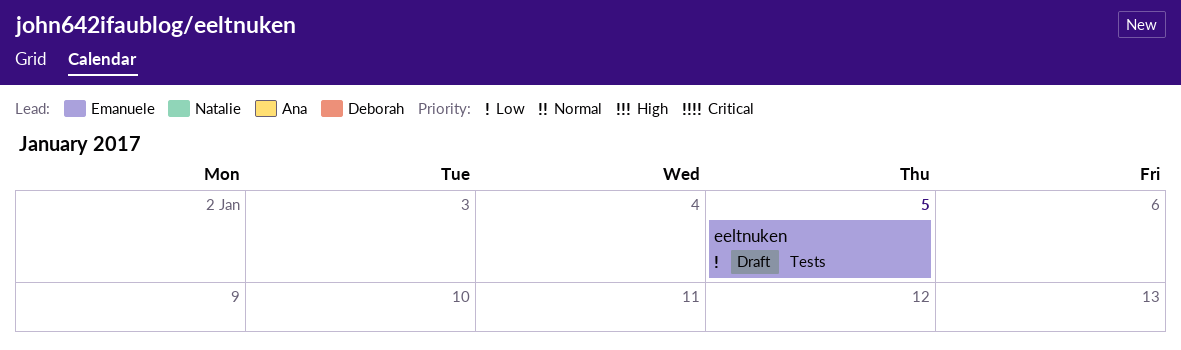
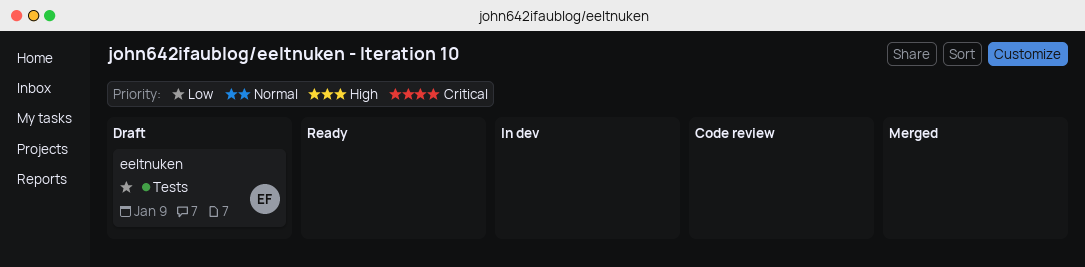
eeltnuken, due: Jan 5 -> Jan 9

